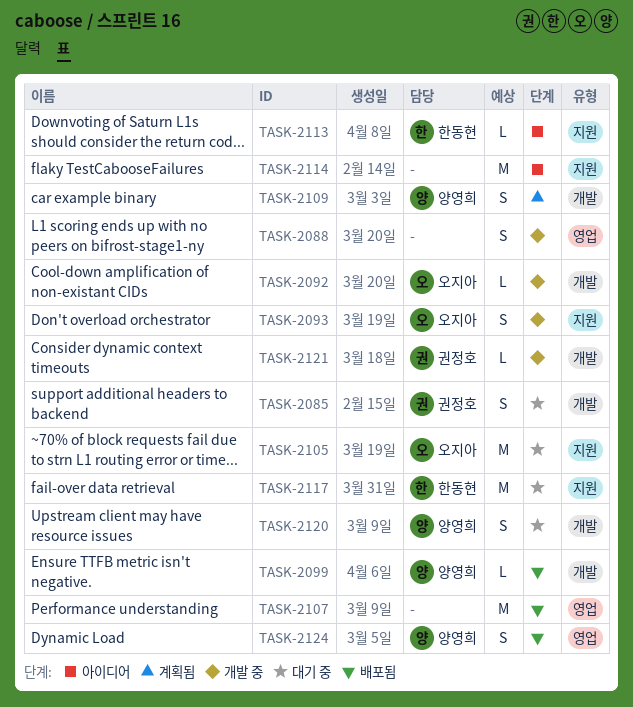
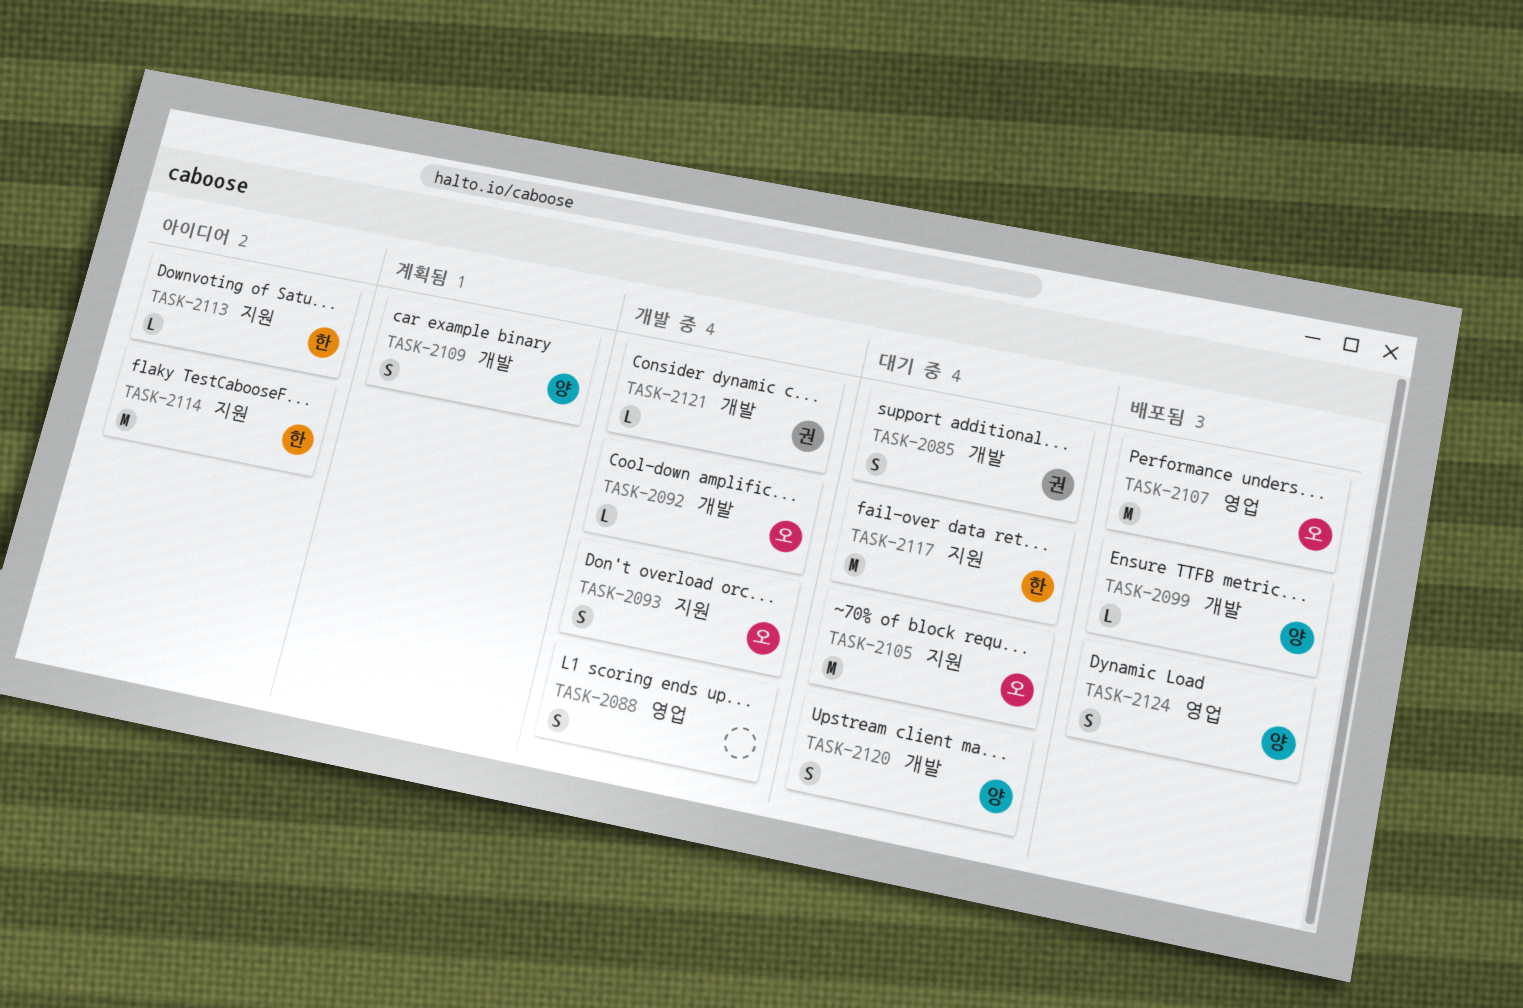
TASK-2107, owner: none -> 오지아
TASK-2114, owner: none -> 한동현

